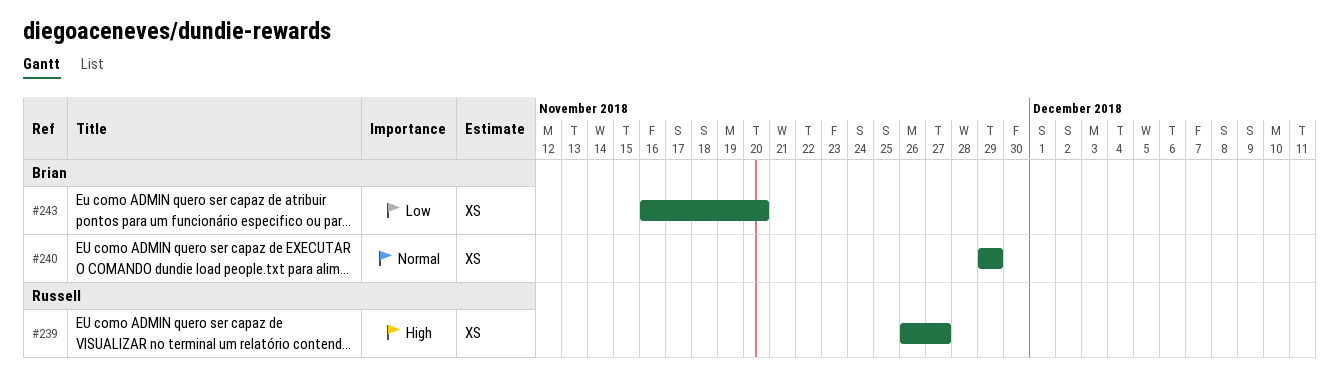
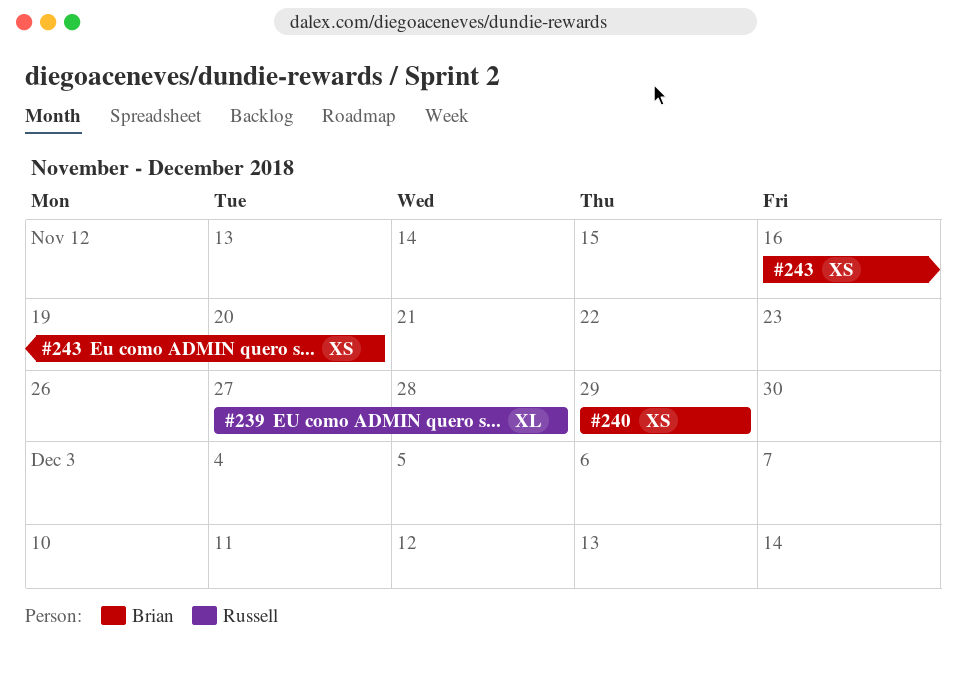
#239, estimate: XS -> XL
#239, start: Nov 26 -> Nov 27
#239, due: Nov 27 -> Nov 28

